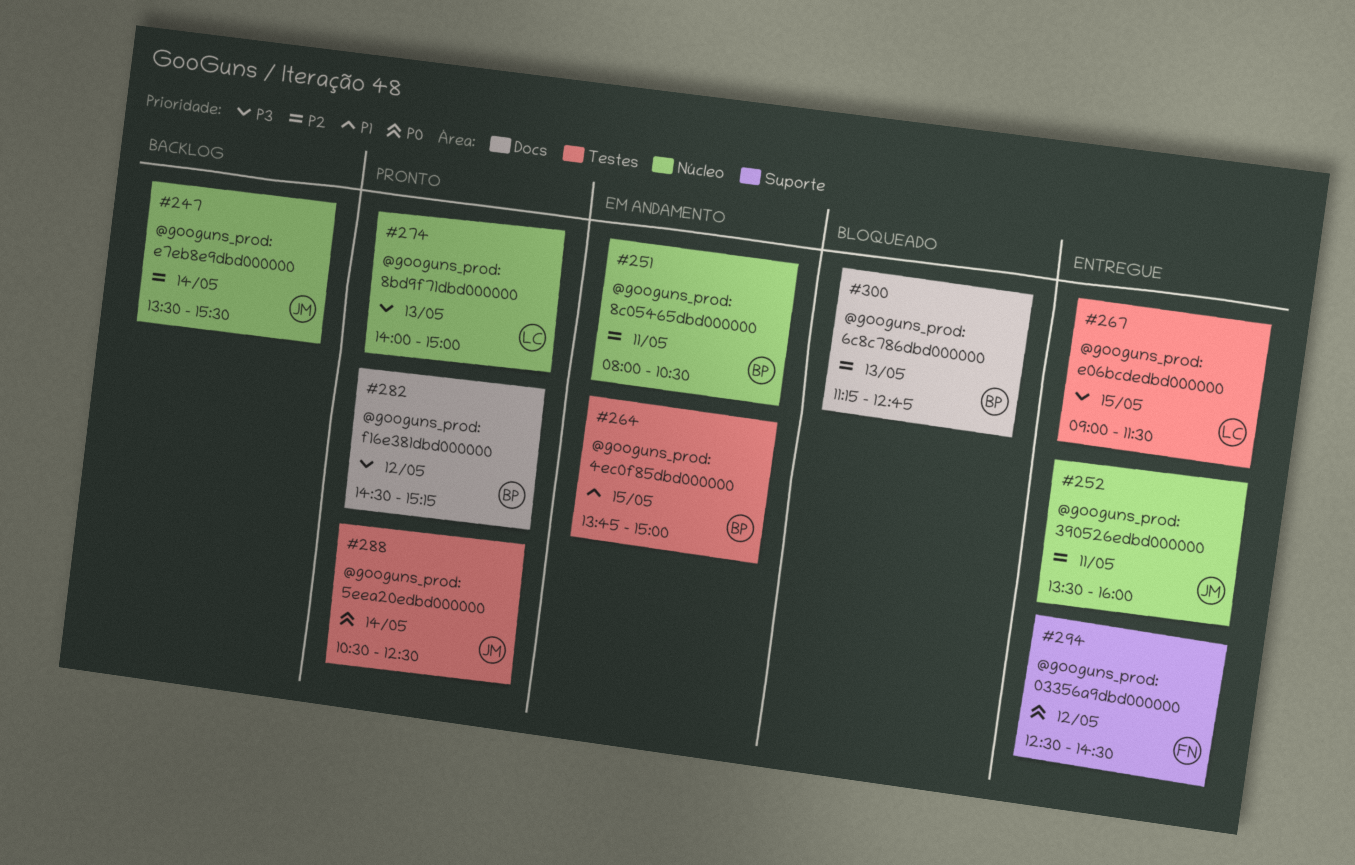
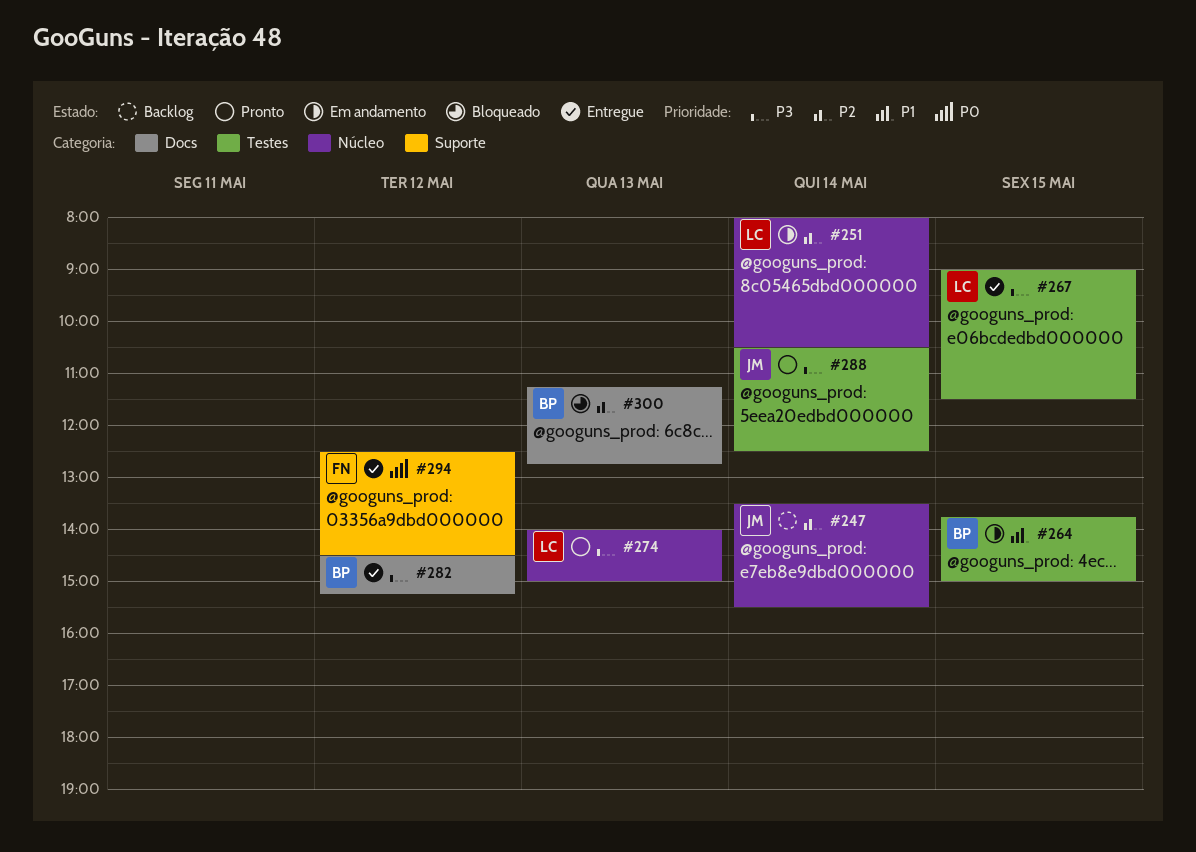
#251, owner: BP -> LC
#251, day: May 11 -> May 14
#252: present -> none
#282, status: Pronto -> Entregue
#288, priority: P0 -> P3

